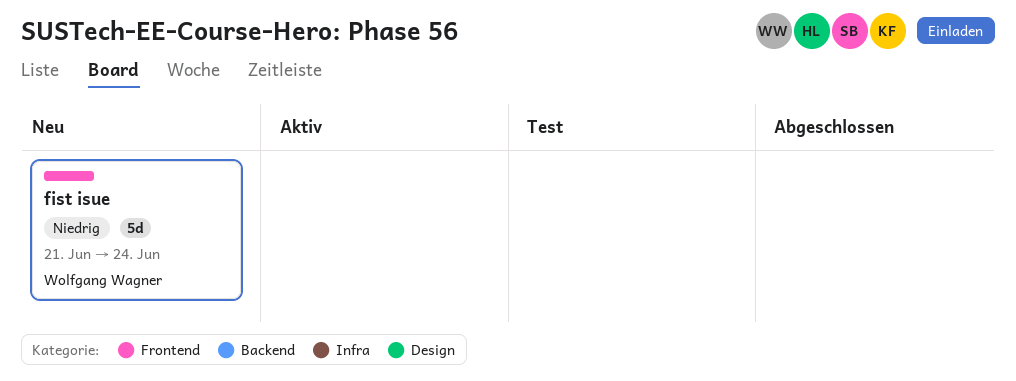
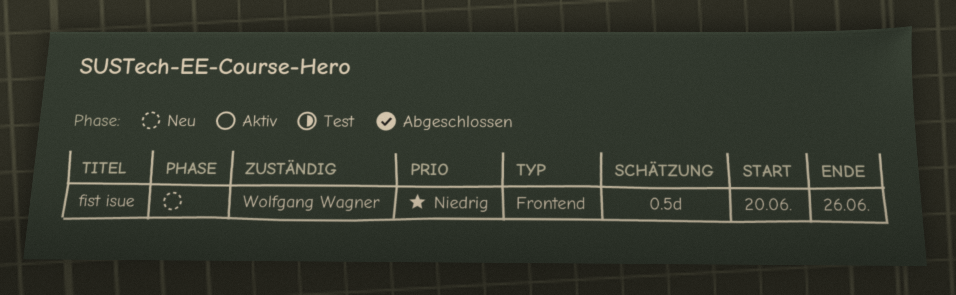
fist isue, estimate: 5d -> 0.5d
fist isue, start: Jun 21 -> Jun 20
fist isue, due: Jun 24 -> Jun 26

